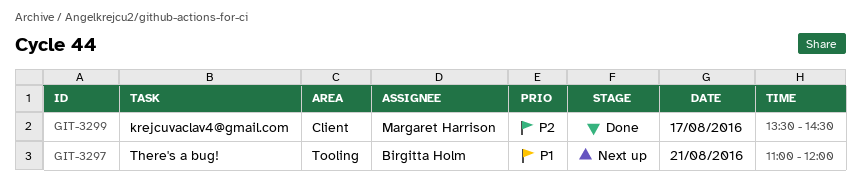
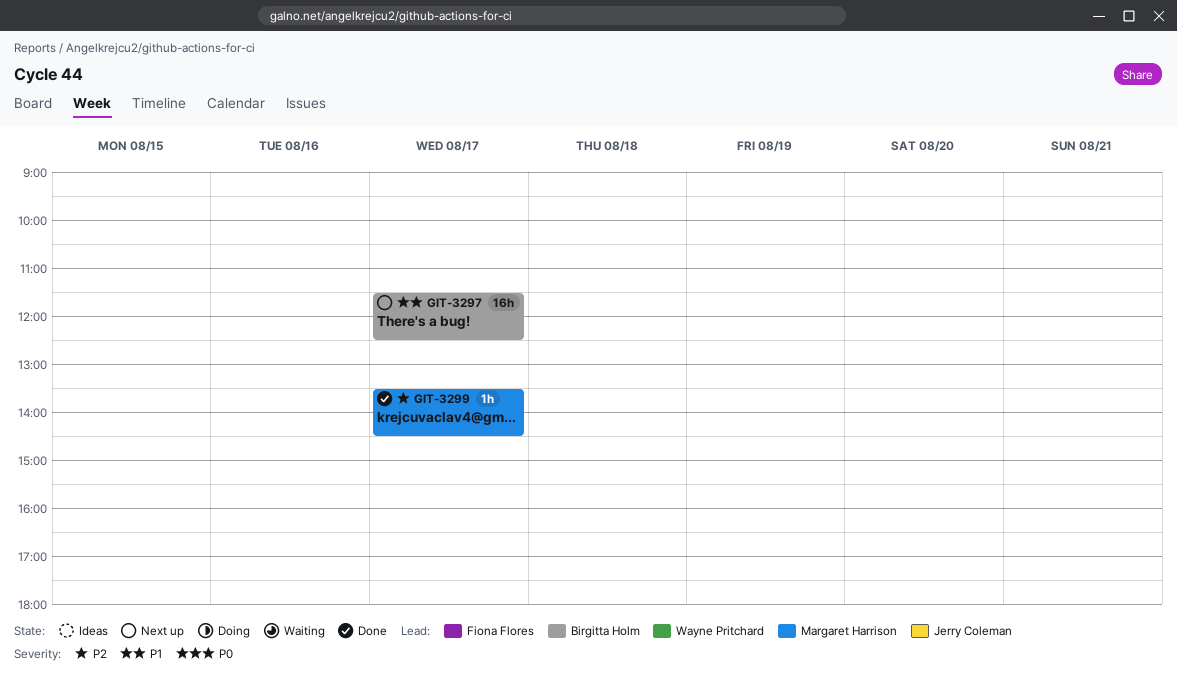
GIT-3297, day: Aug 21 -> Aug 17
GIT-3297, begins: 11:00 -> 11:30
GIT-3297, ends: 12:00 -> 12:30

